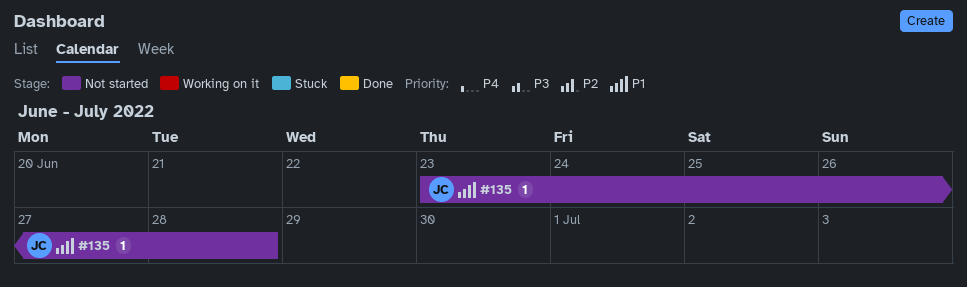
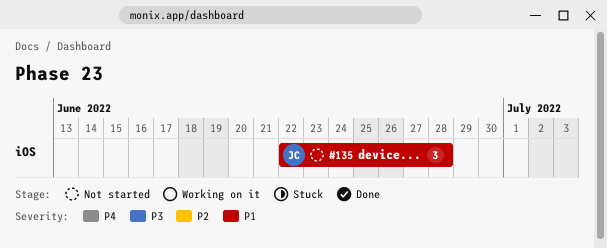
#135, estimate: 1 -> 3
#135, start: Jun 23 -> Jun 22

